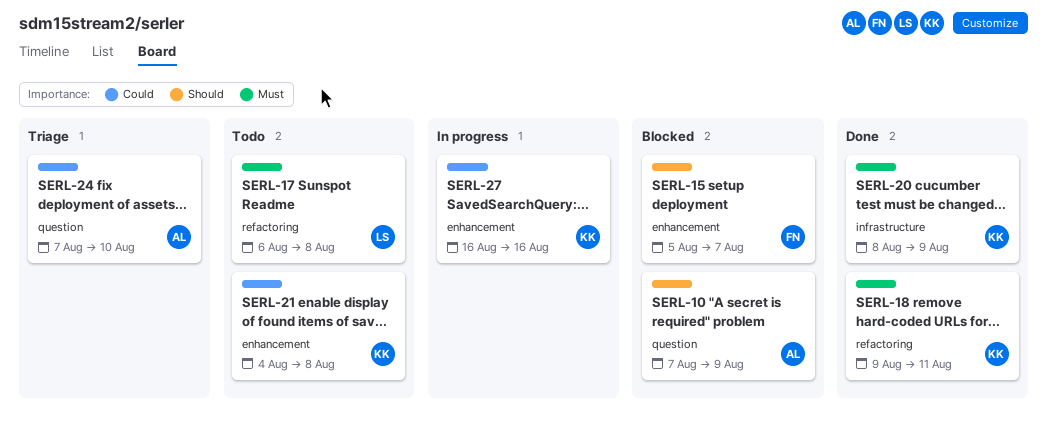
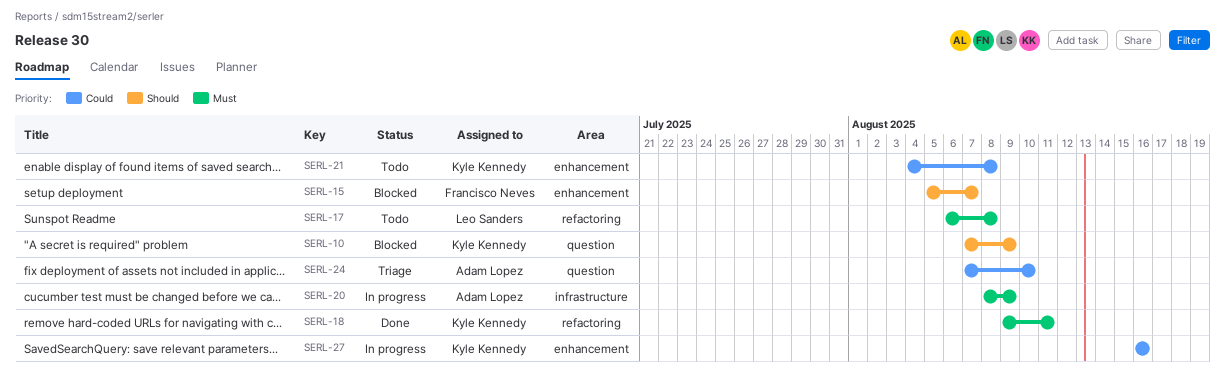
SERL-10, owner: Adam Lopez -> Kyle Kennedy
SERL-20, status: Done -> In progress
SERL-20, owner: Kyle Kennedy -> Adam Lopez

